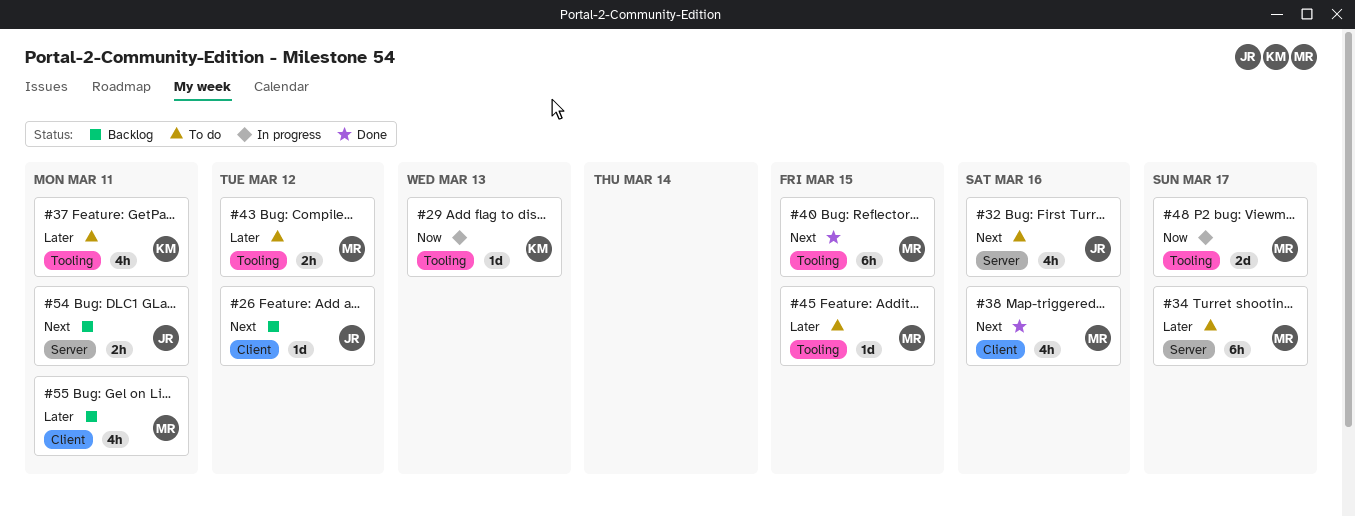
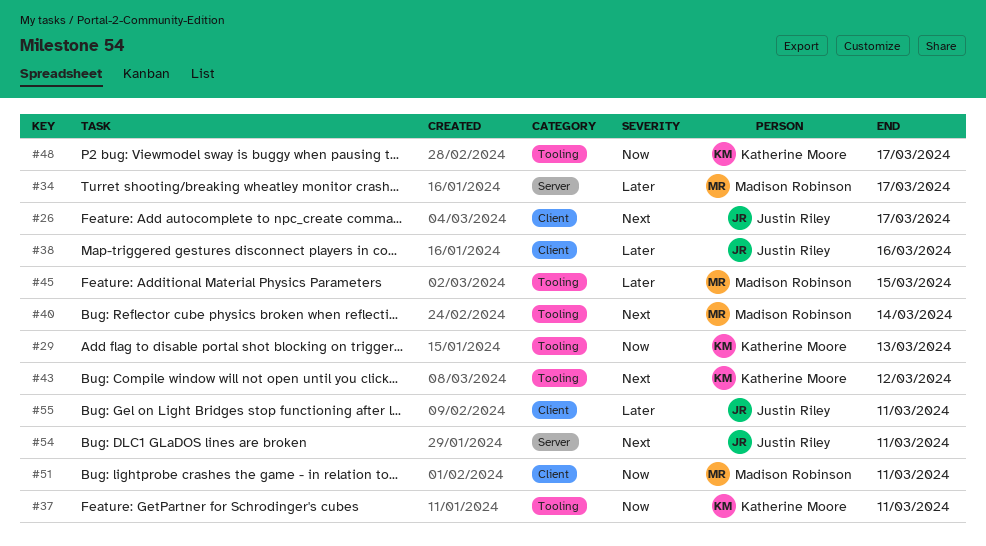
#26, due: Mar 12 -> Mar 17
#32: present -> none
#37, priority: Later -> Now
#38, owner: Madison Robinson -> Justin Riley
#38, priority: Next -> Later
#40, due: Mar 15 -> Mar 14
#43, owner: Madison Robinson -> Katherine Moore
#43, priority: Later -> Next
#48, owner: Madison Robinson -> Katherine Moore
#51: none -> present
#55, owner: Madison Robinson -> Justin Riley

